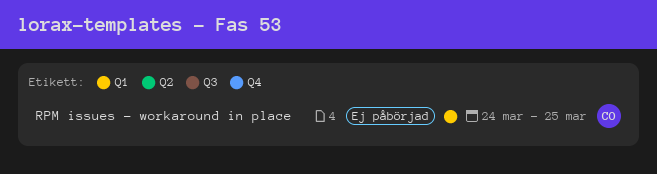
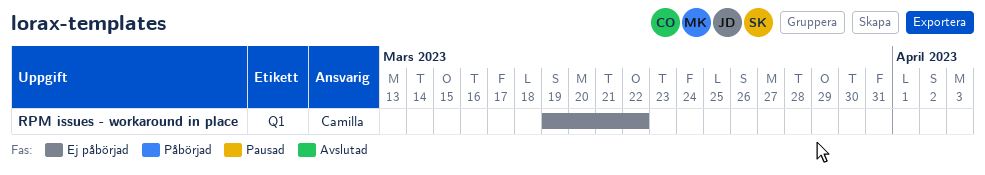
RPM issues - workaround in place, start: Mar 24 -> Mar 19
RPM issues - workaround in place, due: Mar 25 -> Mar 22

